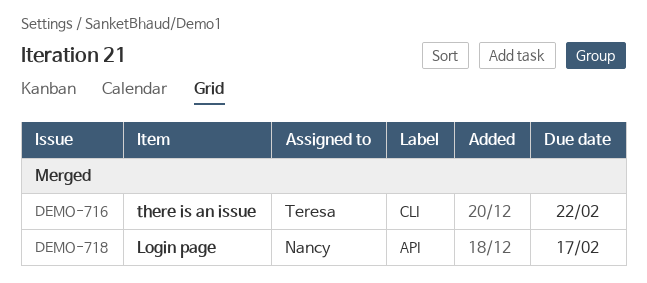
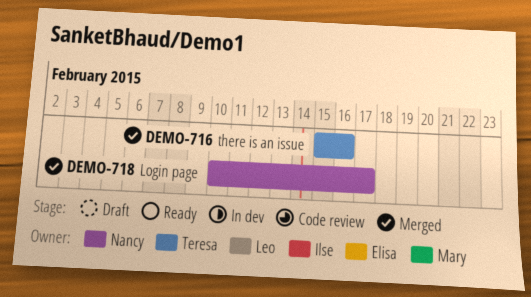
DEMO-716, due: Feb 22 -> Feb 16

